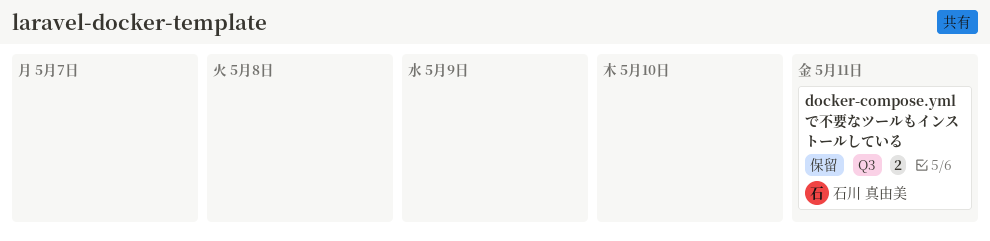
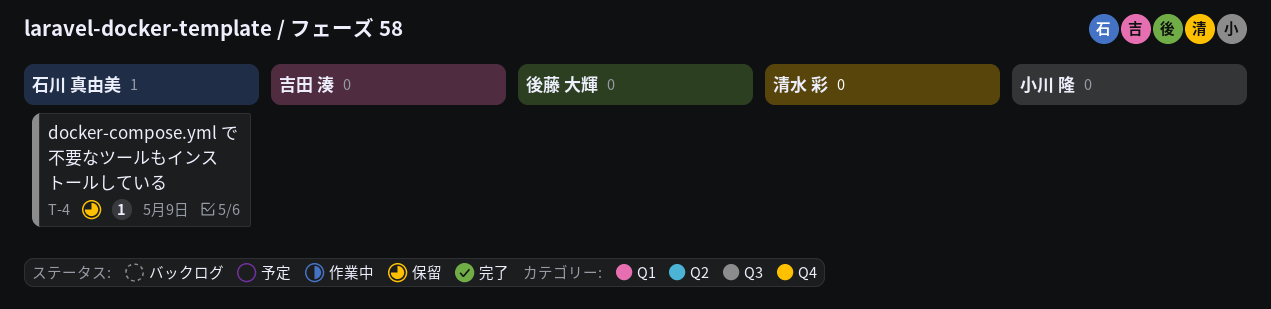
docker-compose.yml で不要なツールもインストールしている, estimate: 2 -> 1
docker-compose.yml で不要なツールもインストールしている, due: May 11 -> May 9

